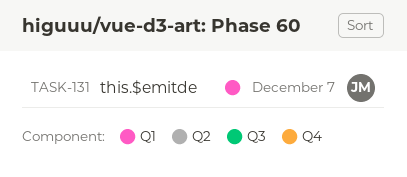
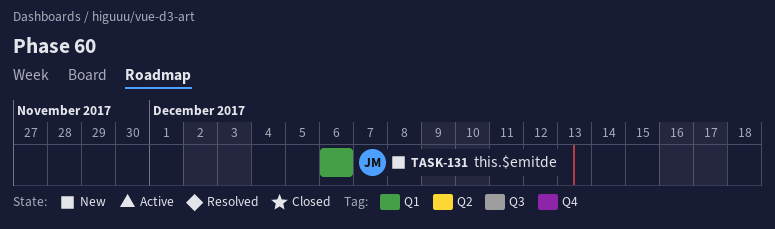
TASK-131, due: Dec 7 -> Dec 6

